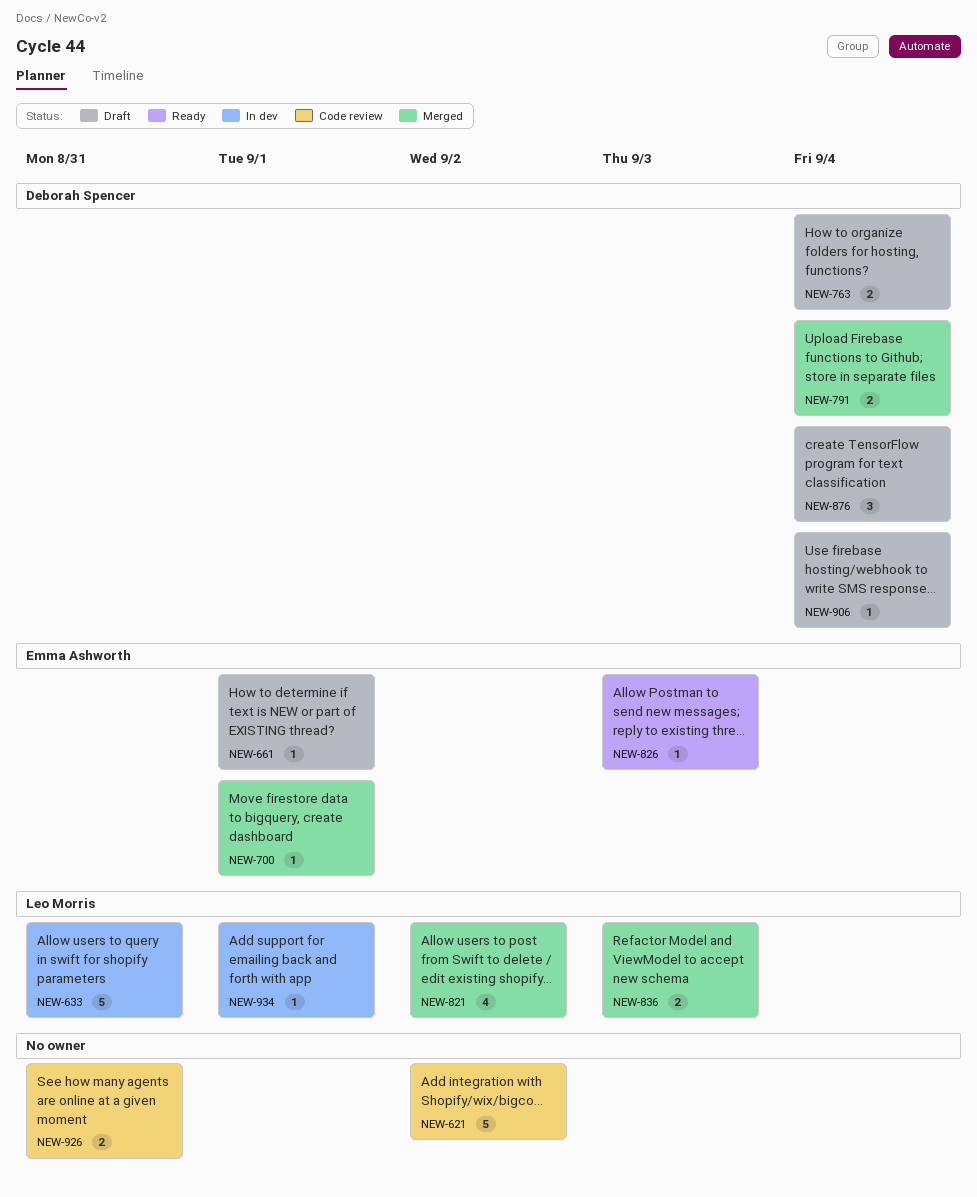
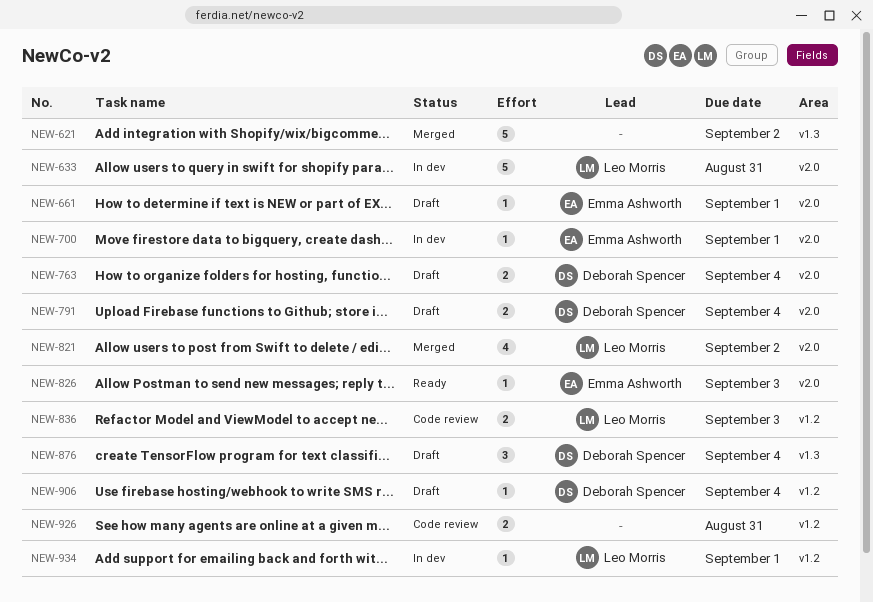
NEW-621, status: Code review -> Merged
NEW-700, status: Merged -> In dev
NEW-791, status: Merged -> Draft
NEW-836, status: Merged -> Code review

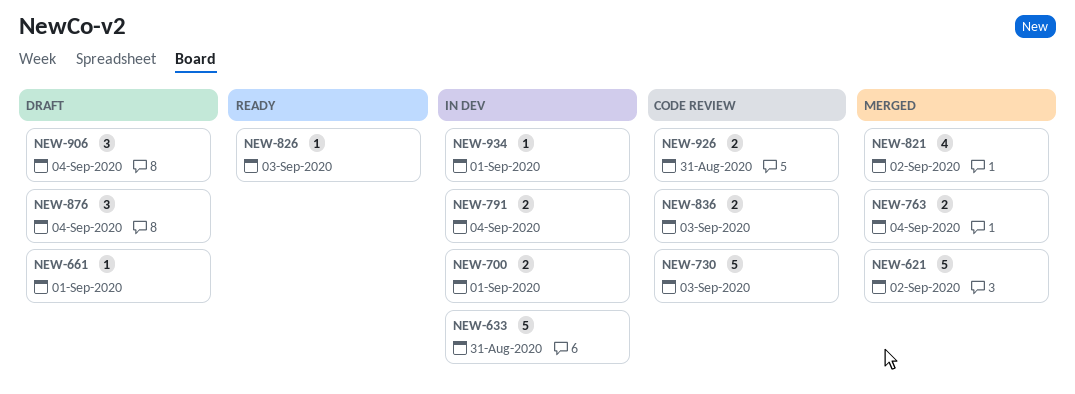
NEW-700, estimate: 1 -> 2
NEW-730: none -> present
NEW-763, status: Draft -> Merged
NEW-791, status: Draft -> In dev
NEW-906, estimate: 1 -> 3

